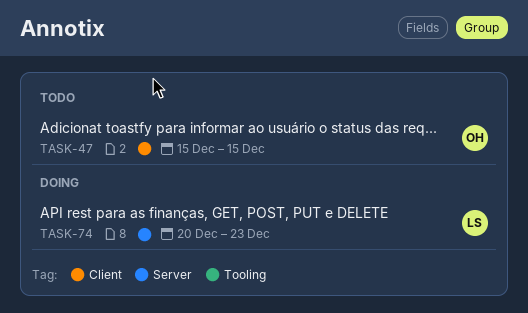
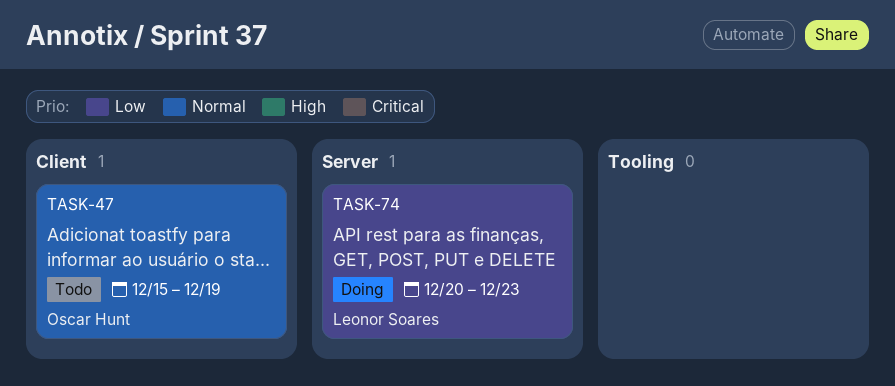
TASK-47, due: Dec 15 -> Dec 19

